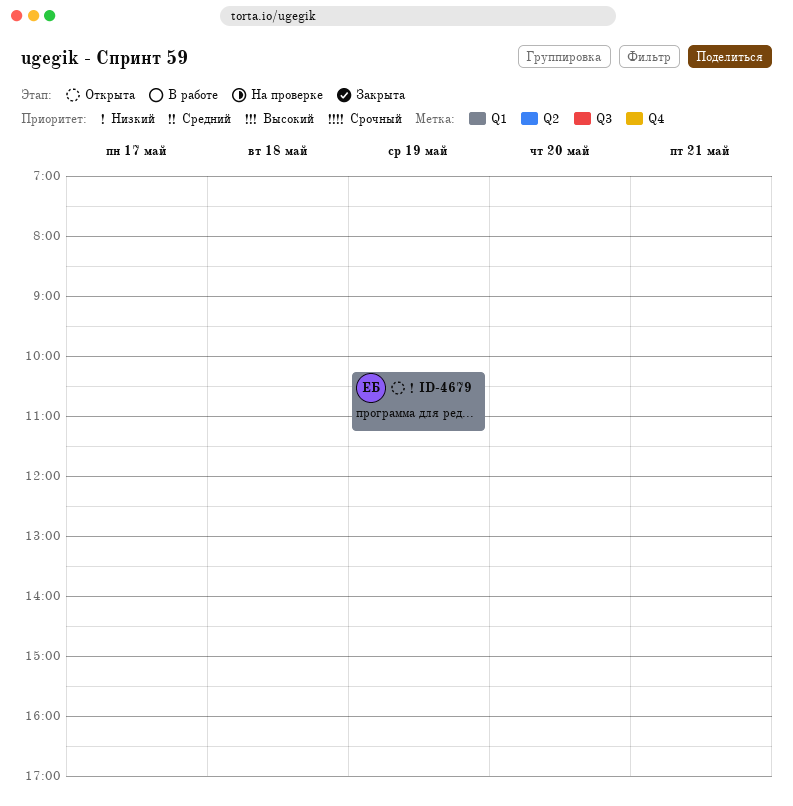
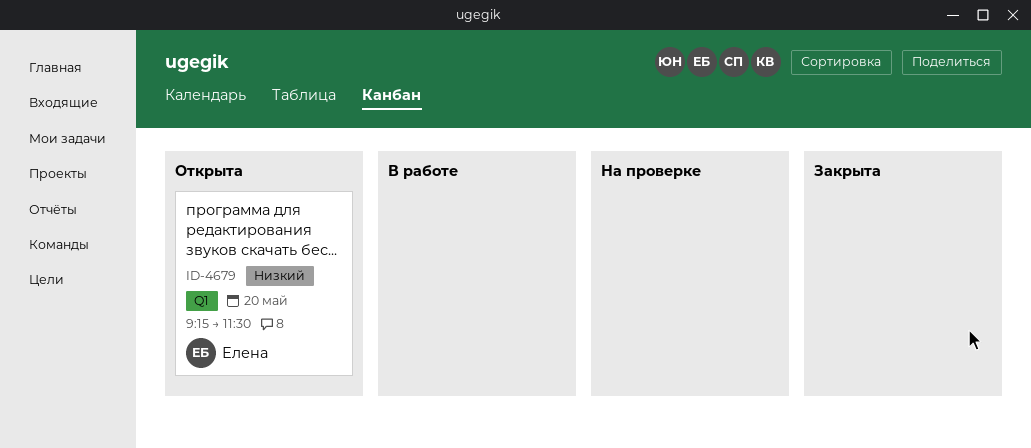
ID-4679, day: May 19 -> May 20
ID-4679, begins: 10:15 -> 09:15
ID-4679, ends: 11:15 -> 11:30

